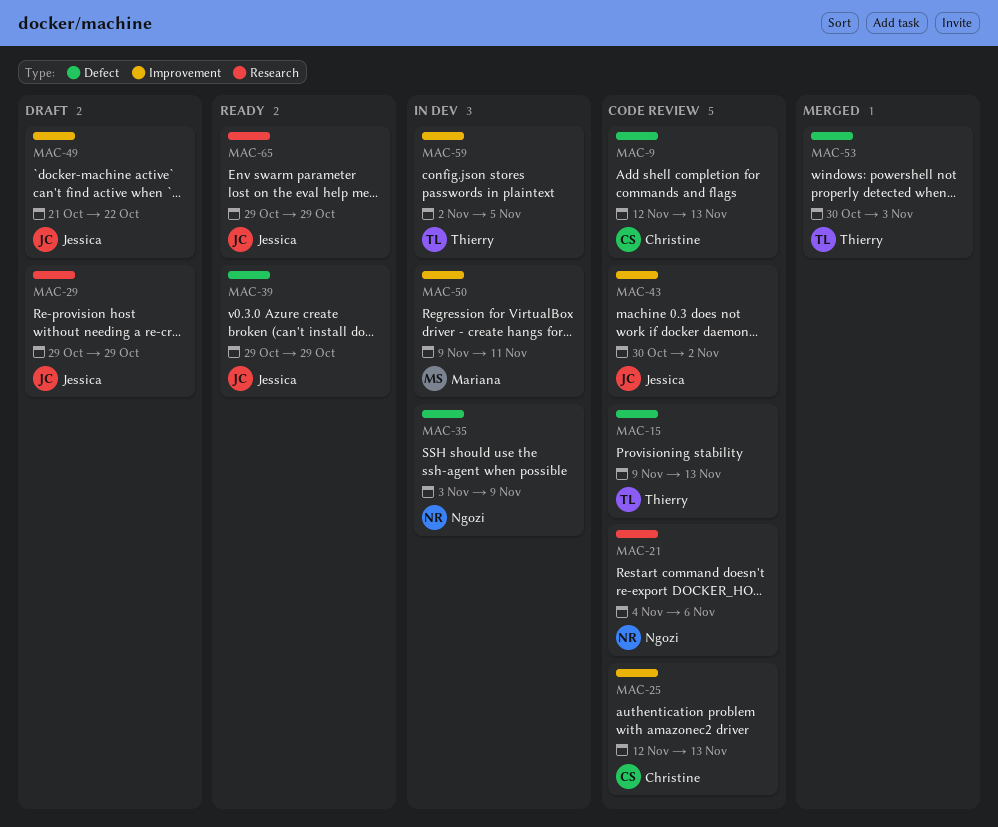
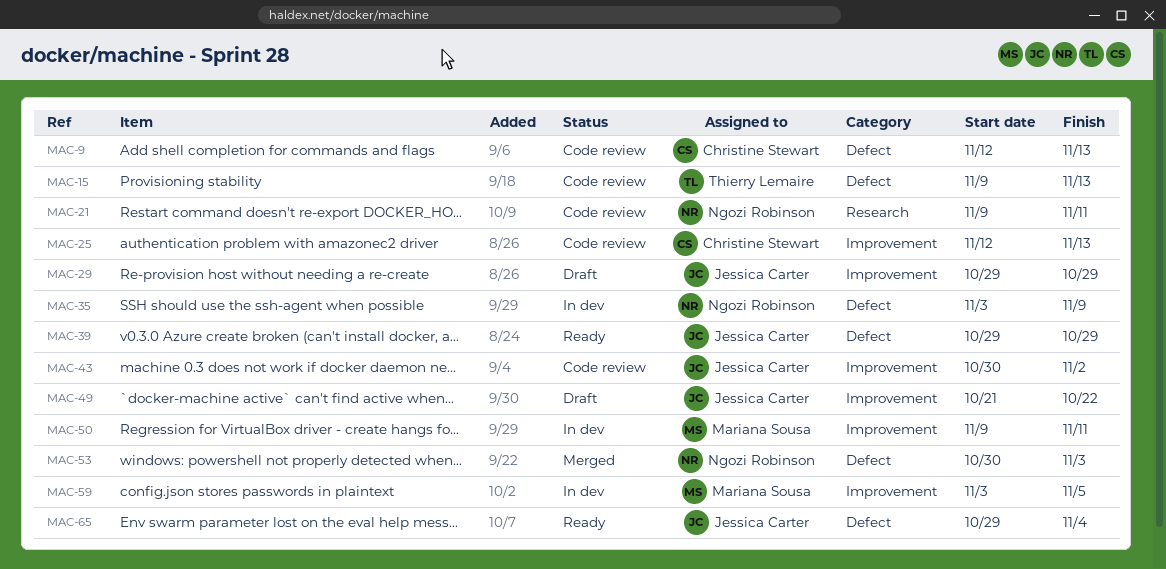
MAC-21, start: Nov 4 -> Nov 9
MAC-21, due: Nov 6 -> Nov 11
MAC-29, label: Research -> Improvement
MAC-53, owner: Thierry Lemaire -> Ngozi Robinson
MAC-59, owner: Thierry Lemaire -> Mariana Sousa
MAC-59, start: Nov 2 -> Nov 3
MAC-65, label: Research -> Defect
MAC-65, due: Oct 29 -> Nov 4

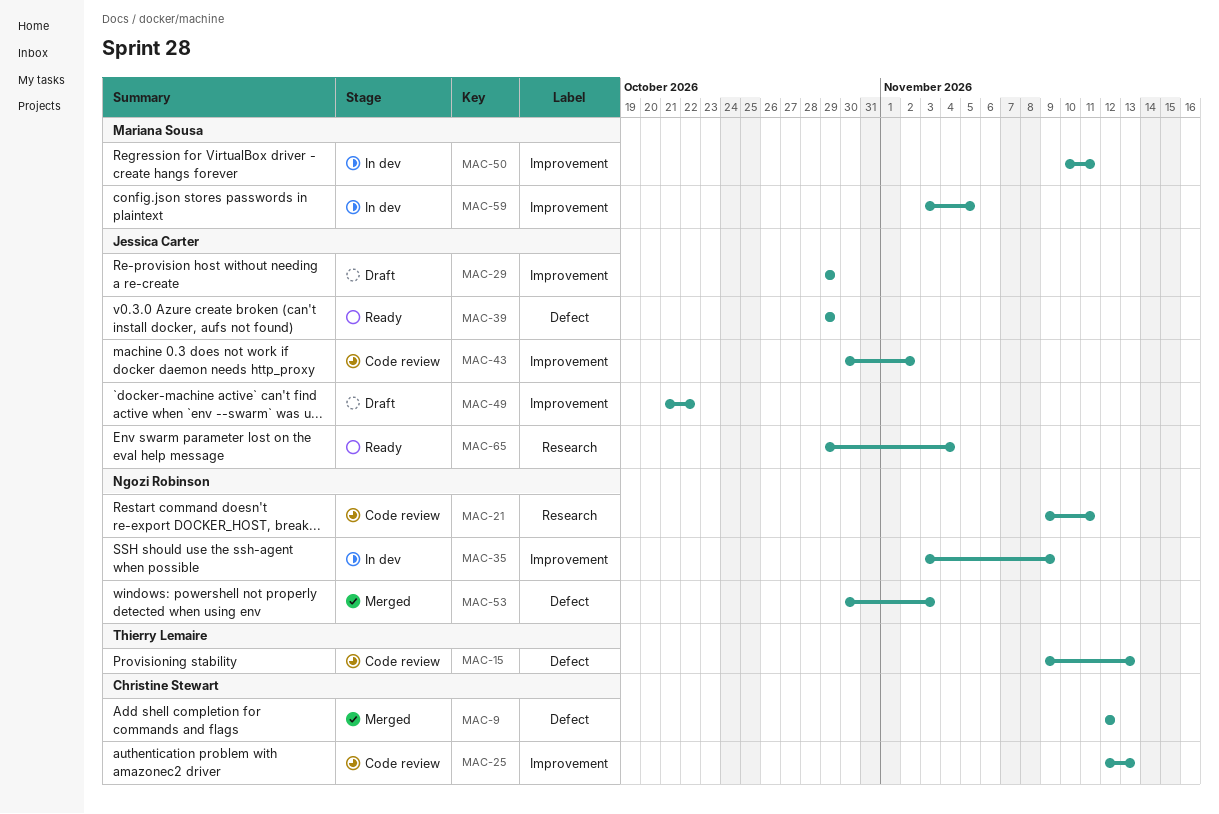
MAC-9, status: Code review -> Merged
MAC-9, due: Nov 13 -> Nov 12
MAC-35, label: Defect -> Improvement
MAC-50, start: Nov 9 -> Nov 10
MAC-65, label: Defect -> Research

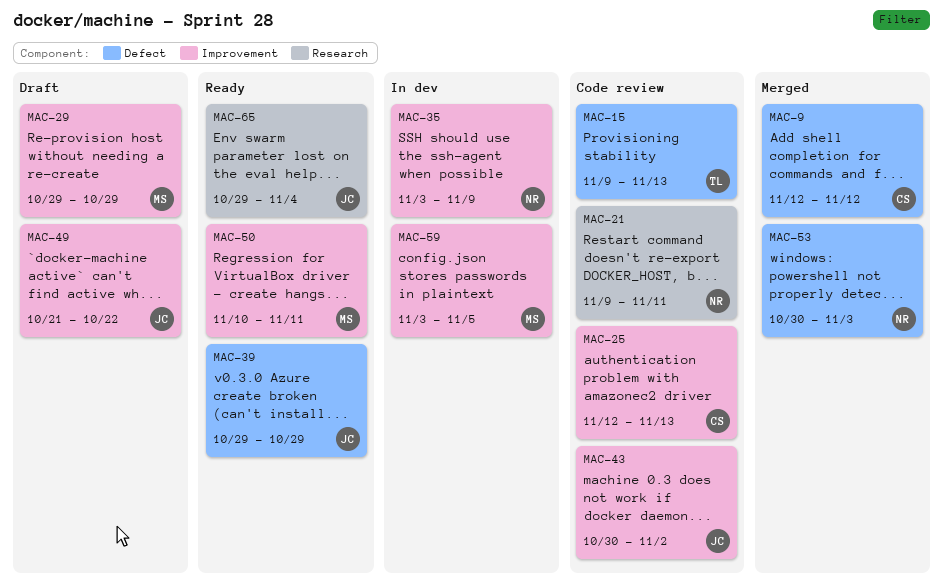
MAC-29, owner: Jessica Carter -> Mariana Sousa
MAC-50, status: In dev -> Ready

